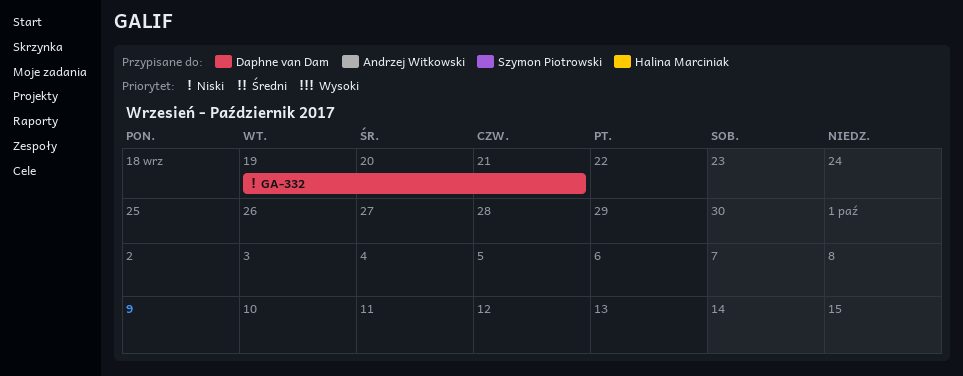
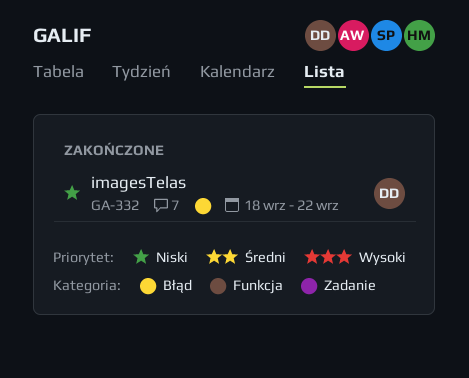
GA-332, start: Sep 19 -> Sep 18
GA-332, due: Sep 21 -> Sep 22

